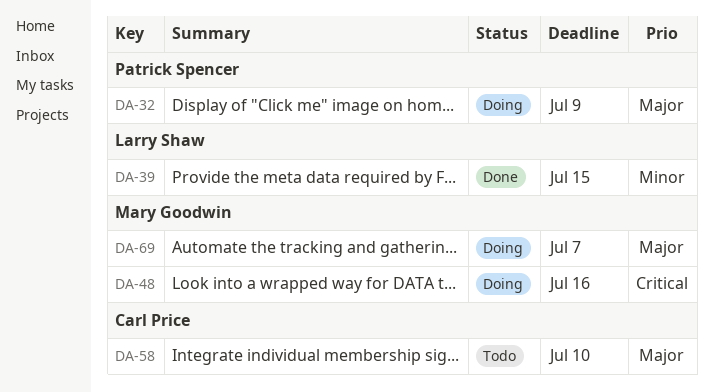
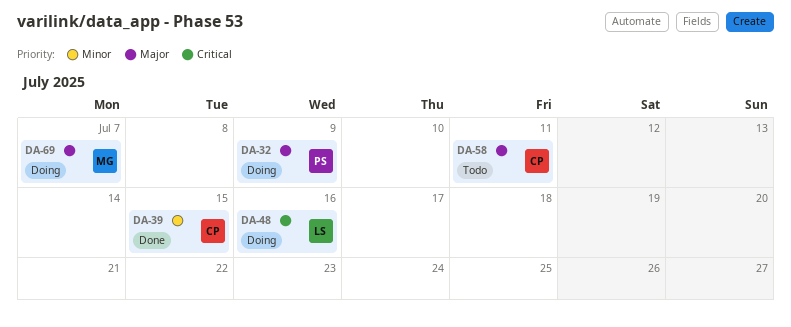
DA-39, owner: Larry Shaw -> Carl Price
DA-48, owner: Mary Goodwin -> Larry Shaw
DA-58, due: Jul 10 -> Jul 11

